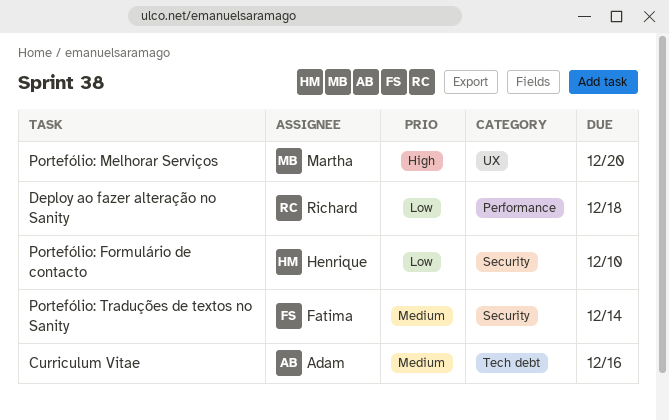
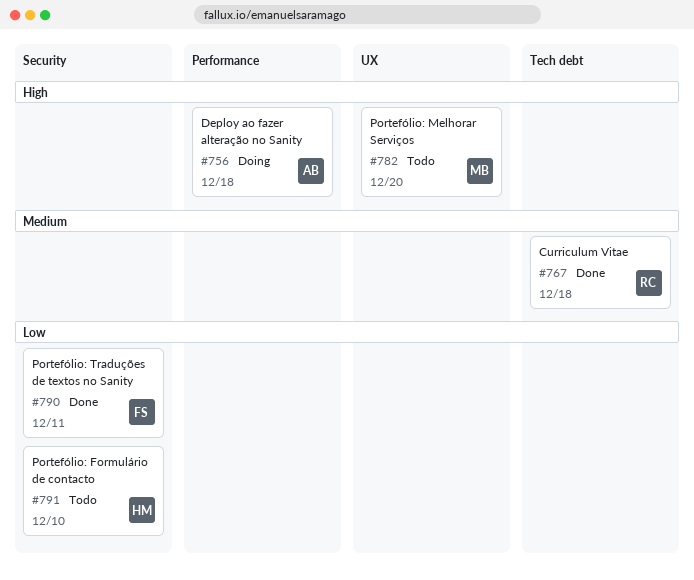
Curriculum Vitae, owner: Adam -> Richard
Curriculum Vitae, due: Dec 16 -> Dec 18
Deploy ao fazer alteração no Sanity, owner: Richard -> Adam
Deploy ao fazer alteração no Sanity, priority: Low -> High
Portefólio: Traduções de textos no Sanity, priority: Medium -> Low
Portefólio: Traduções de textos no Sanity, due: Dec 14 -> Dec 11

